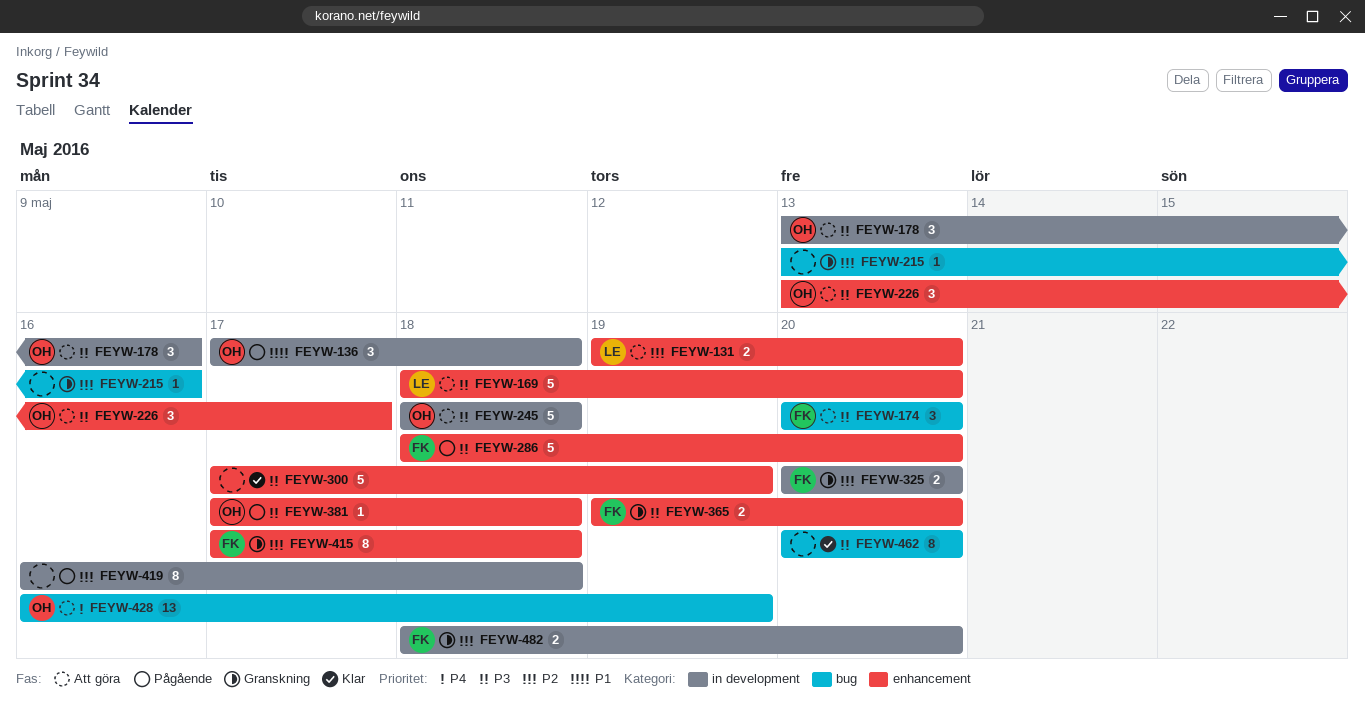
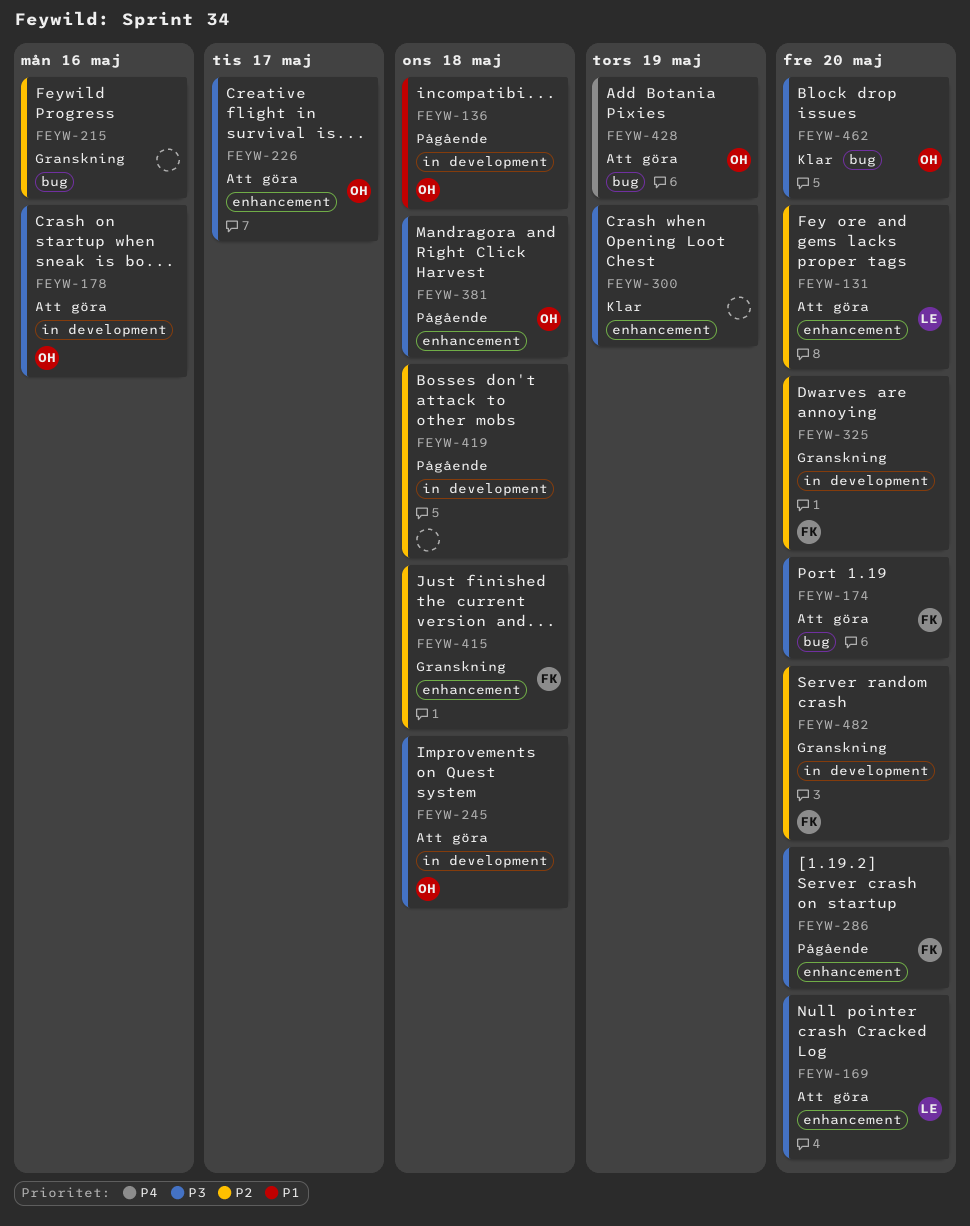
FEYW-365: present -> none
FEYW-462, owner: none -> OH

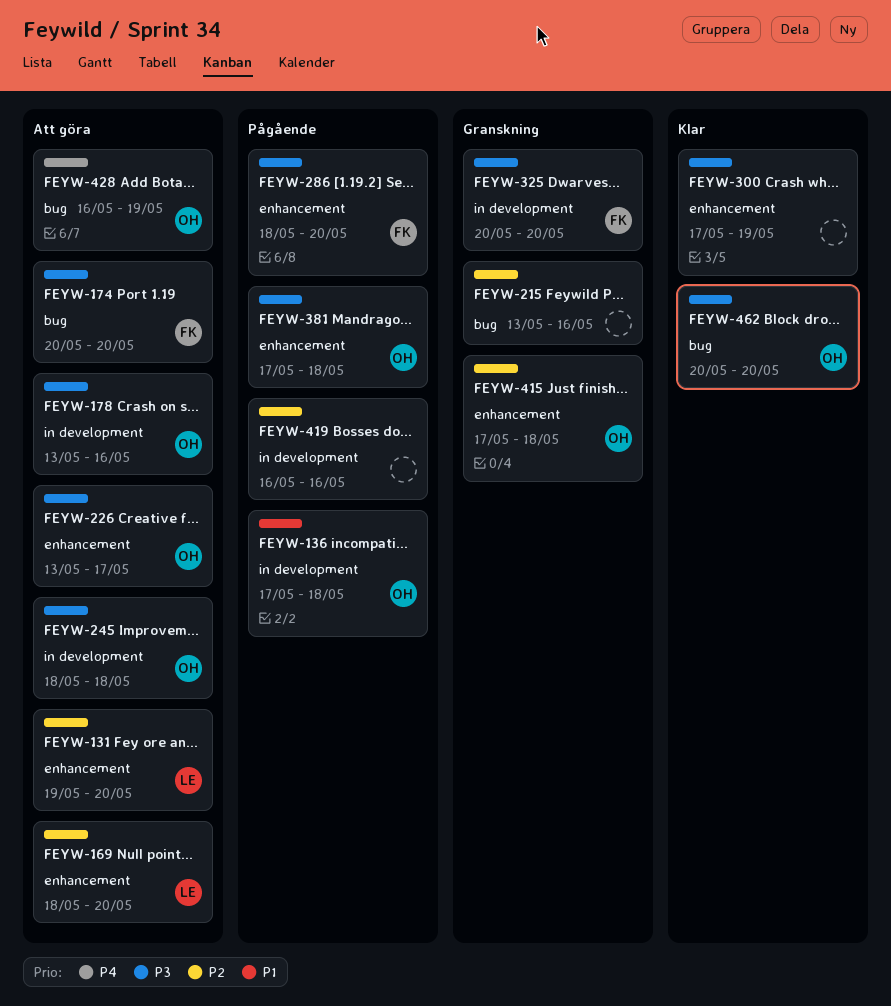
FEYW-169, priority: P3 -> P2
FEYW-325, priority: P2 -> P3
FEYW-415, owner: FK -> OH
FEYW-419, due: May 18 -> May 16
FEYW-482: present -> none

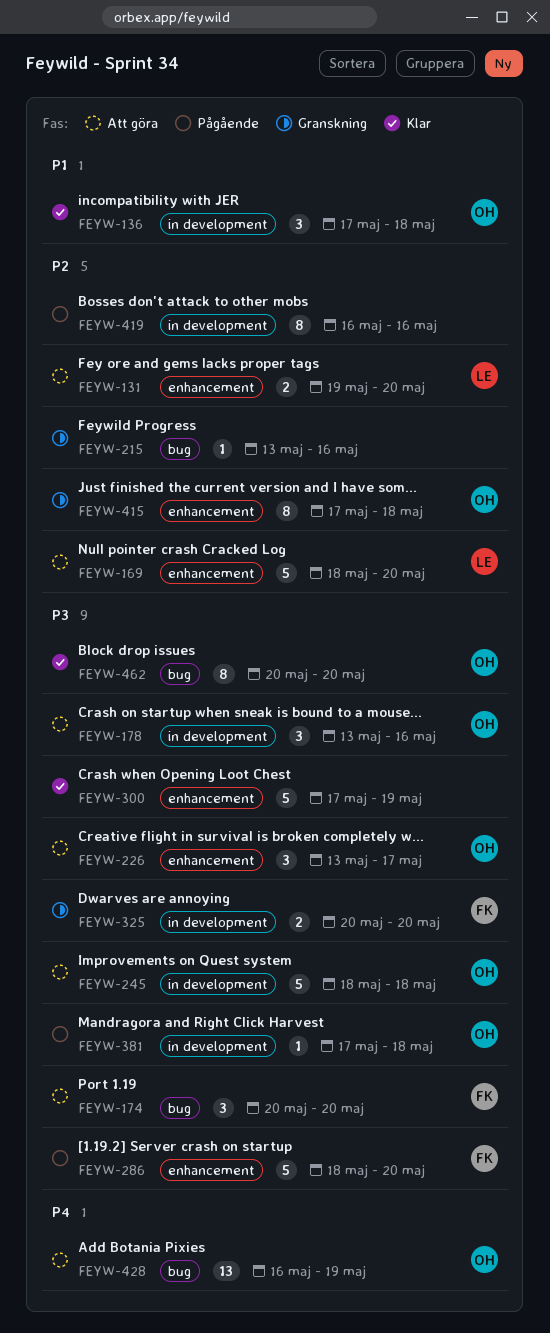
FEYW-136, status: Pågående -> Klar
FEYW-381, label: enhancement -> in development

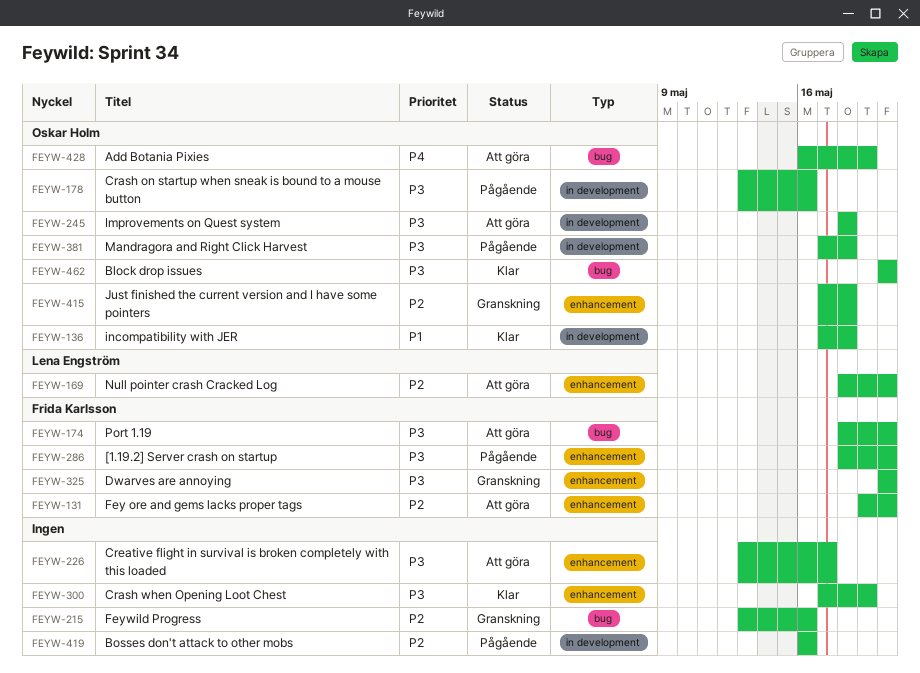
FEYW-131, owner: Lena Engström -> Frida Karlsson
FEYW-174, start: May 20 -> May 18
FEYW-178, status: Att göra -> Pågående
FEYW-226, owner: Oskar Holm -> none
FEYW-325, label: in development -> enhancement

